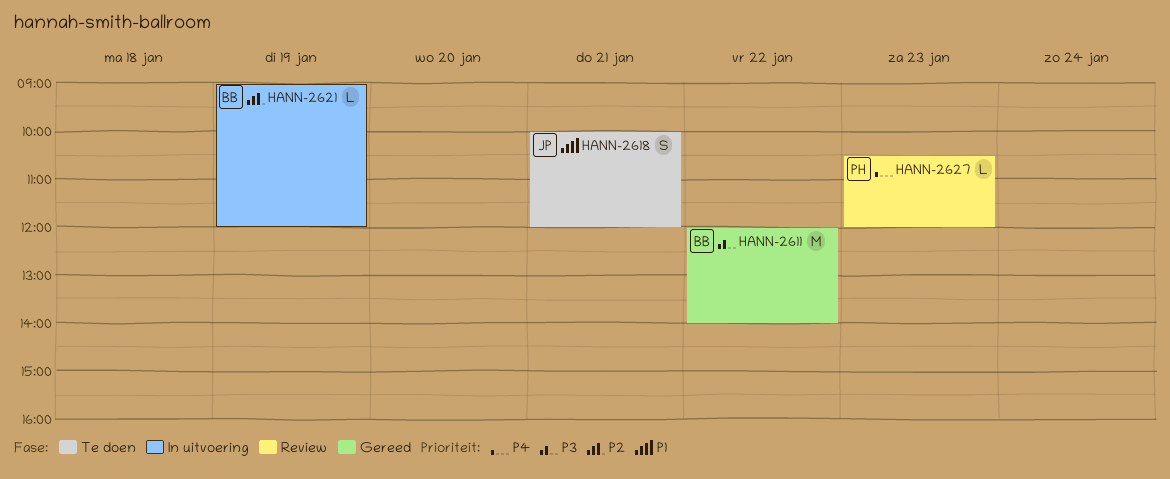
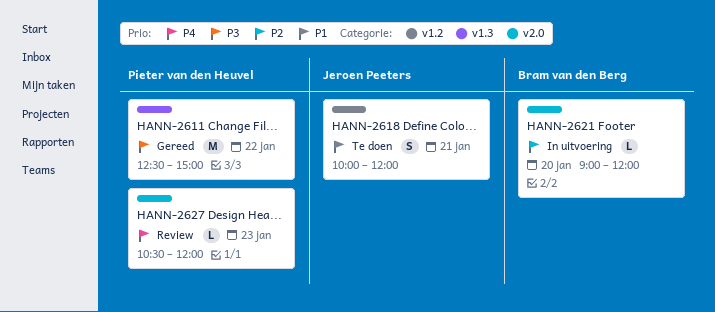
HANN-2611, owner: Bram van den Berg -> Pieter van den Heuvel
HANN-2611, begins: 12:00 -> 12:30
HANN-2611, ends: 14:00 -> 15:00
HANN-2621, day: Jan 19 -> Jan 20

